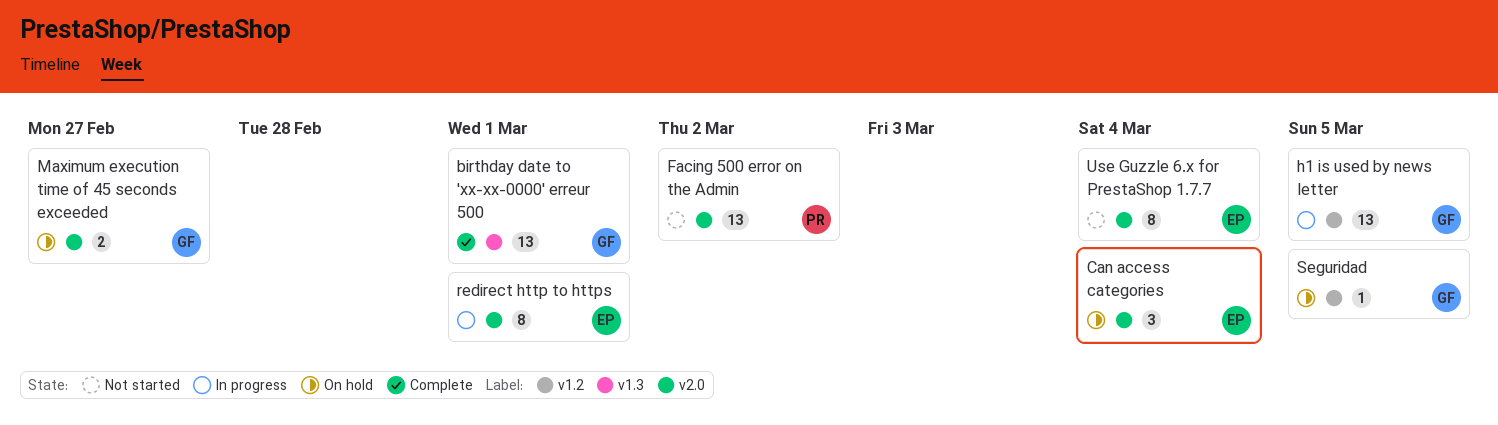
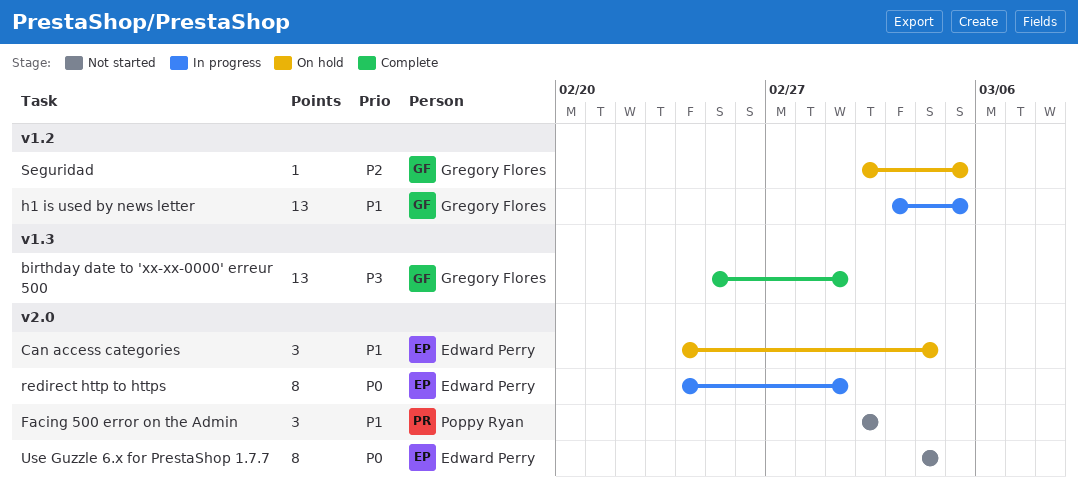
Facing 500 error on the Admin, estimate: 13 -> 3
Maximum execution time of 45 seconds exceeded: present -> none

